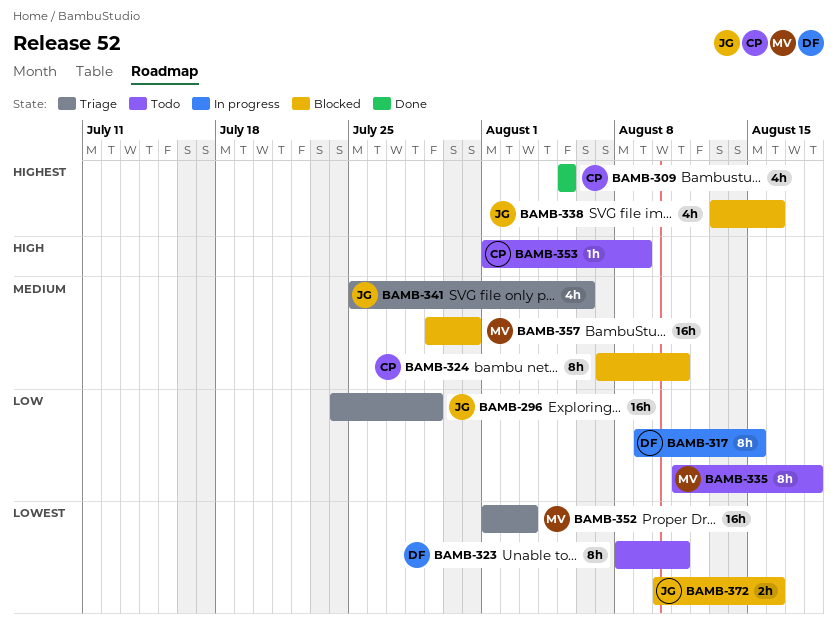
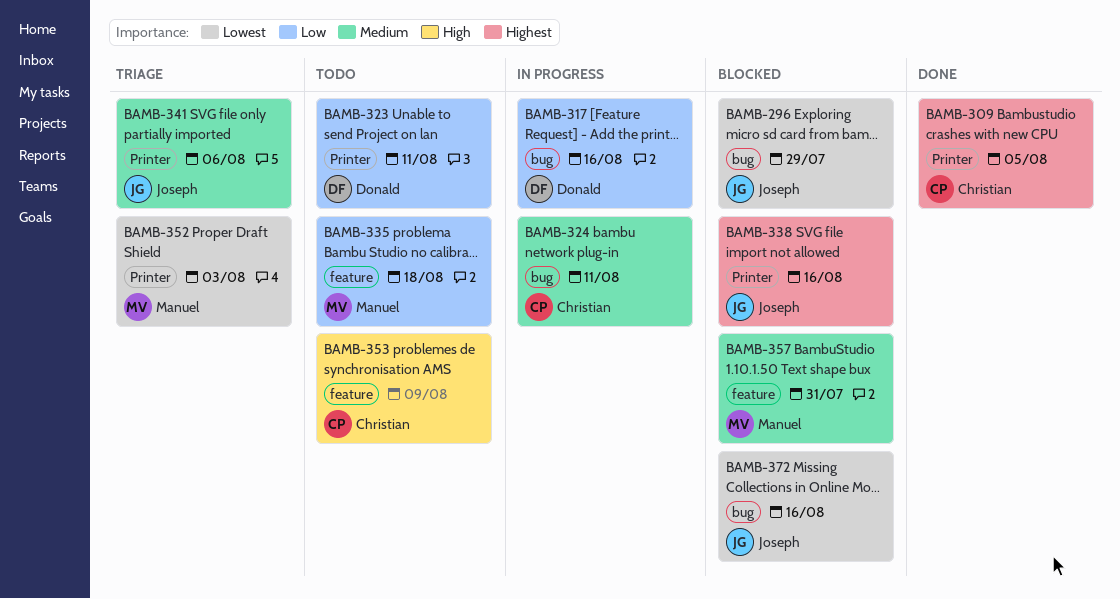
BAMB-296, status: Triage -> Blocked
BAMB-296, priority: Low -> Lowest
BAMB-317, due: Aug 15 -> Aug 16
BAMB-323, priority: Lowest -> Low
BAMB-324, status: Blocked -> In progress

